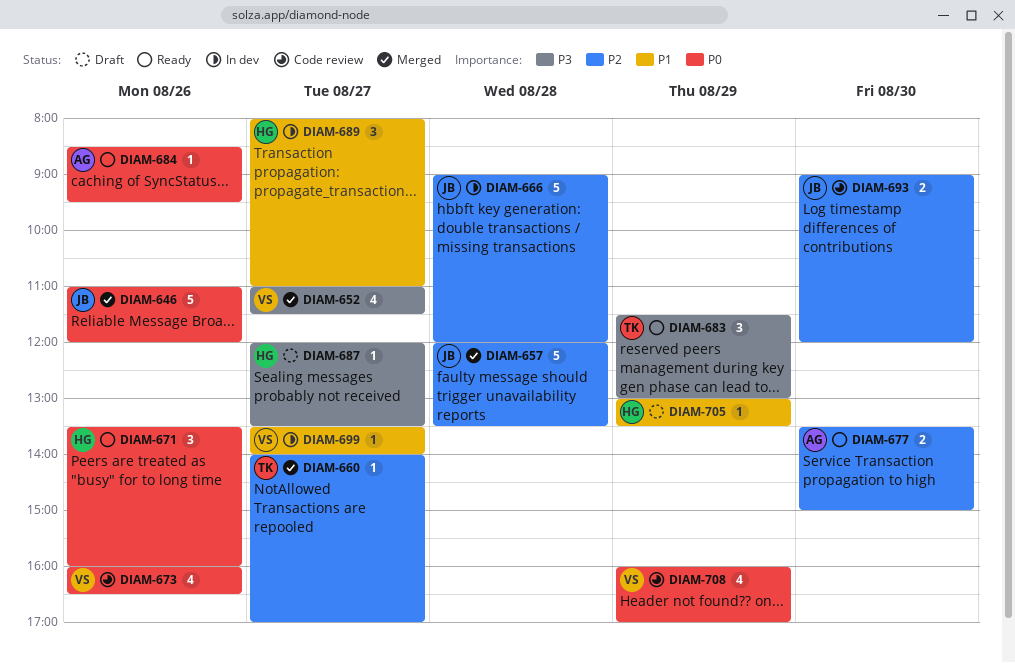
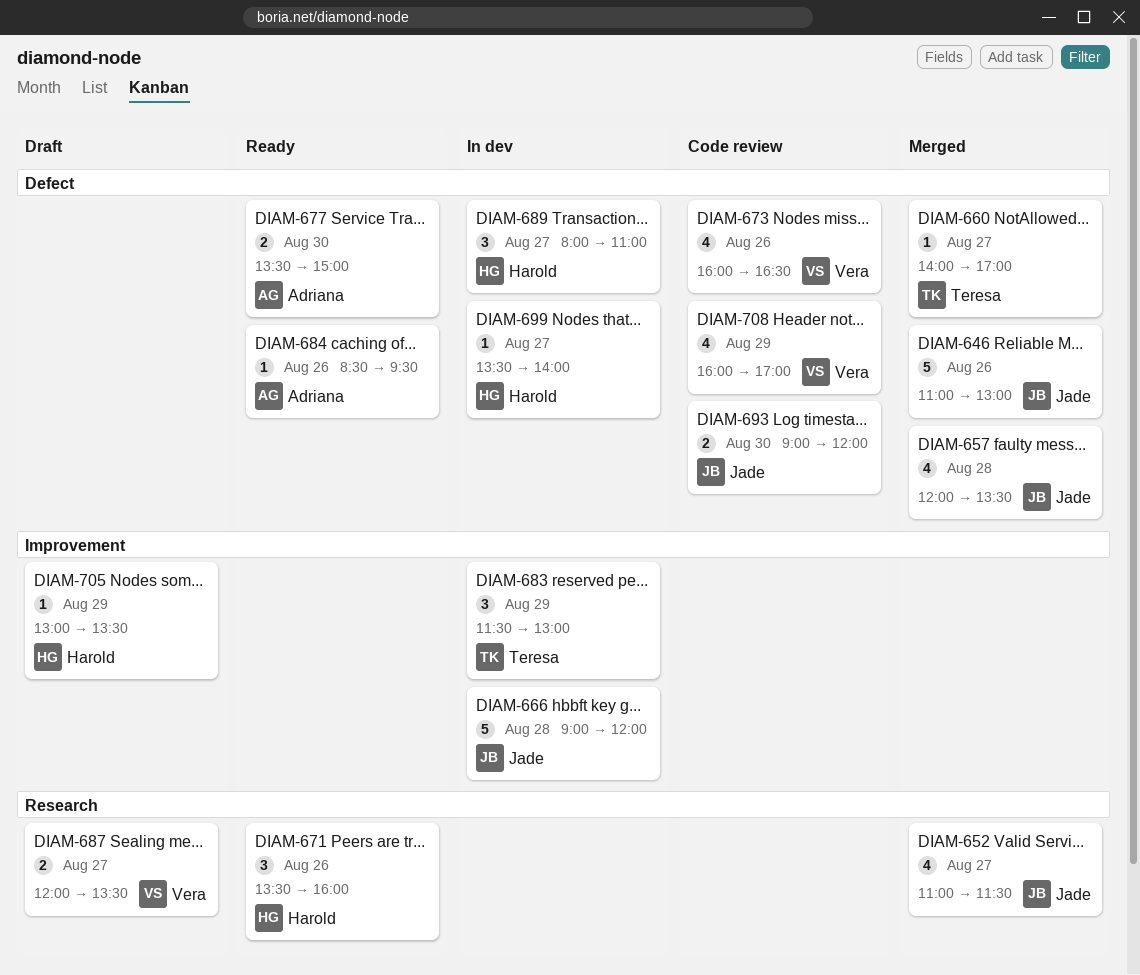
DIAM-646, ends: 12:00 -> 13:00
DIAM-652, owner: Vera -> Jade
DIAM-657, estimate: 5 -> 4
DIAM-683, status: Ready -> In dev
DIAM-687, owner: Harold -> Vera
DIAM-687, estimate: 1 -> 2
DIAM-699, owner: Vera -> Harold

